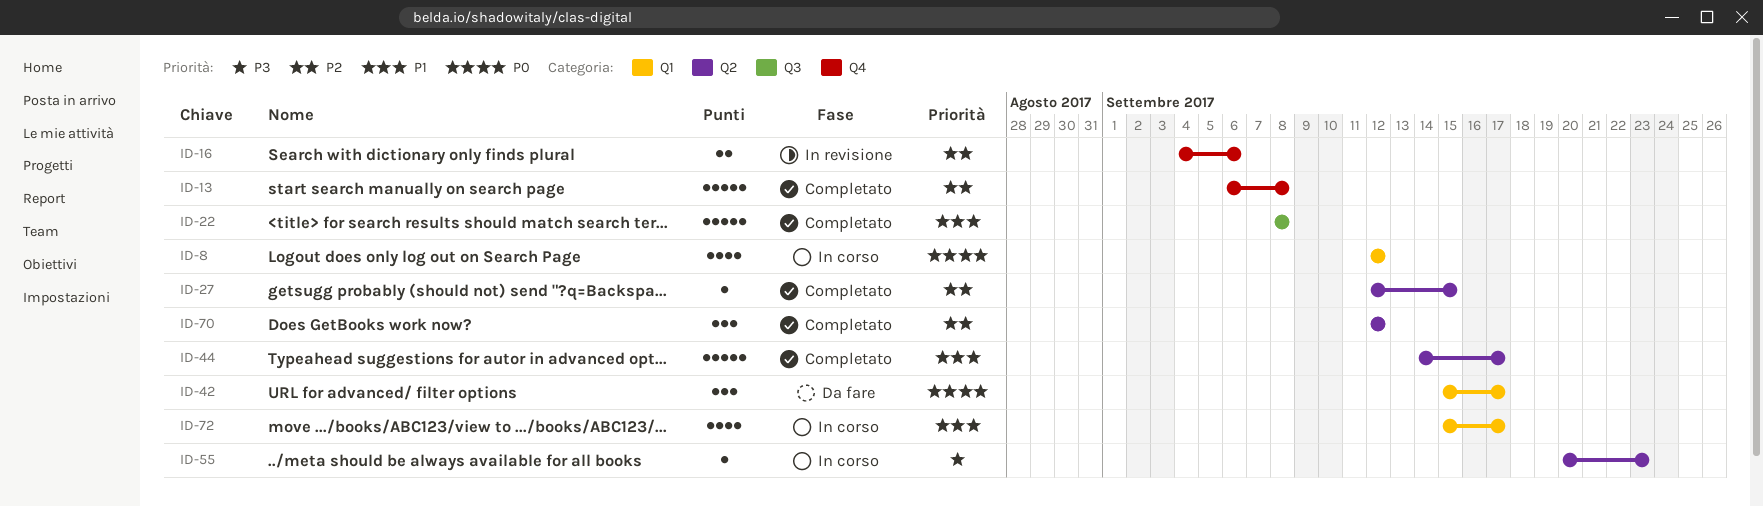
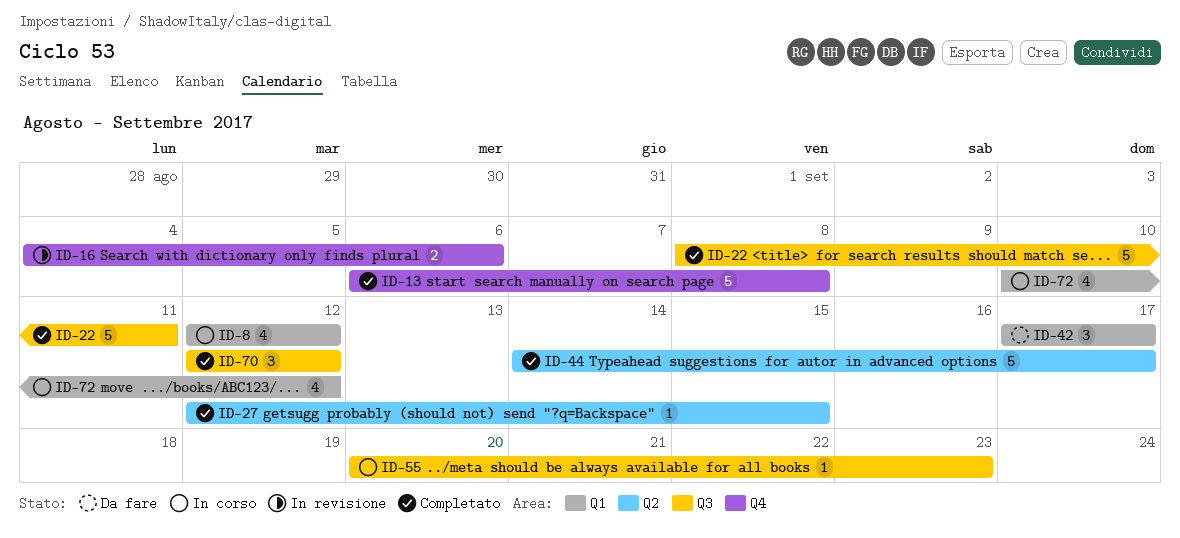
ID-22, due: Sep 8 -> Sep 11
ID-42, start: Sep 15 -> Sep 17
ID-55, label: Q2 -> Q3
ID-70, label: Q2 -> Q3
ID-72, start: Sep 15 -> Sep 10
ID-72, due: Sep 17 -> Sep 12

